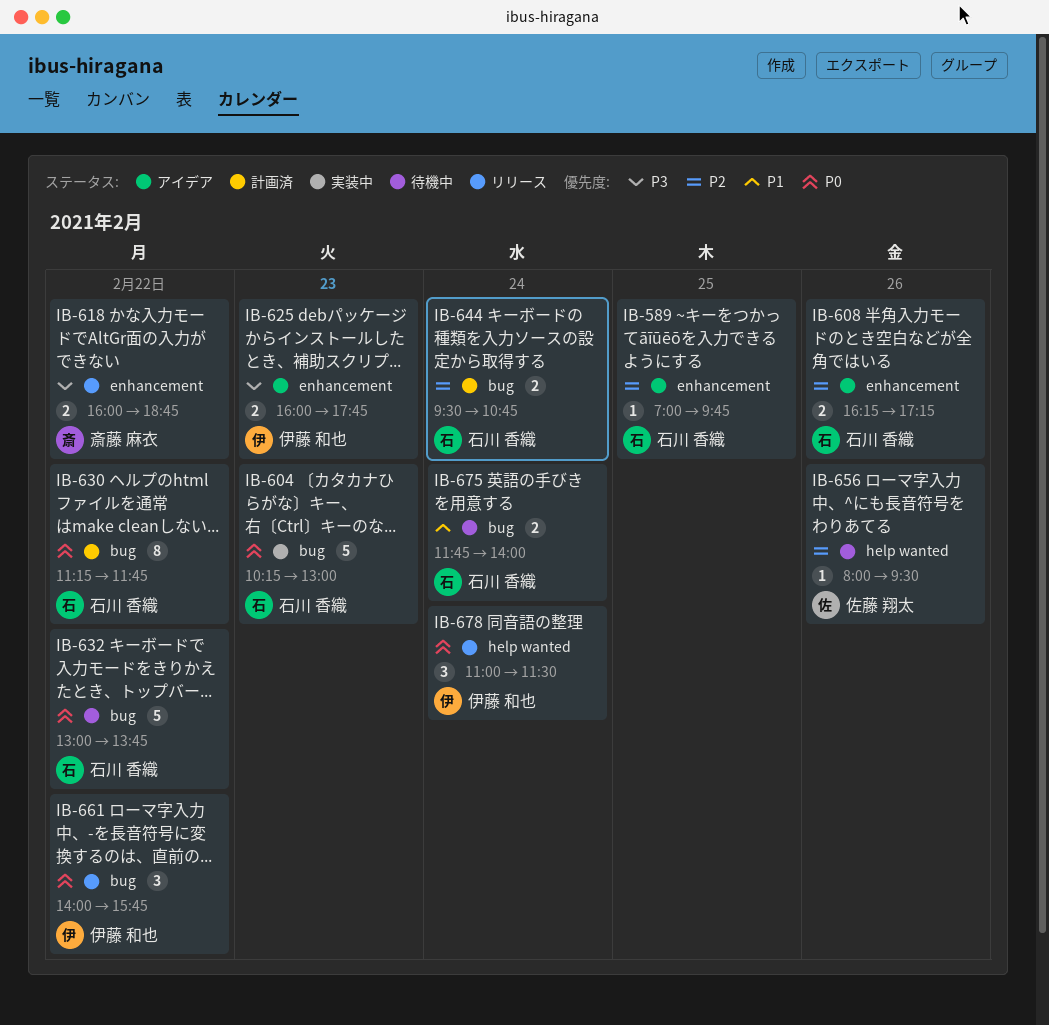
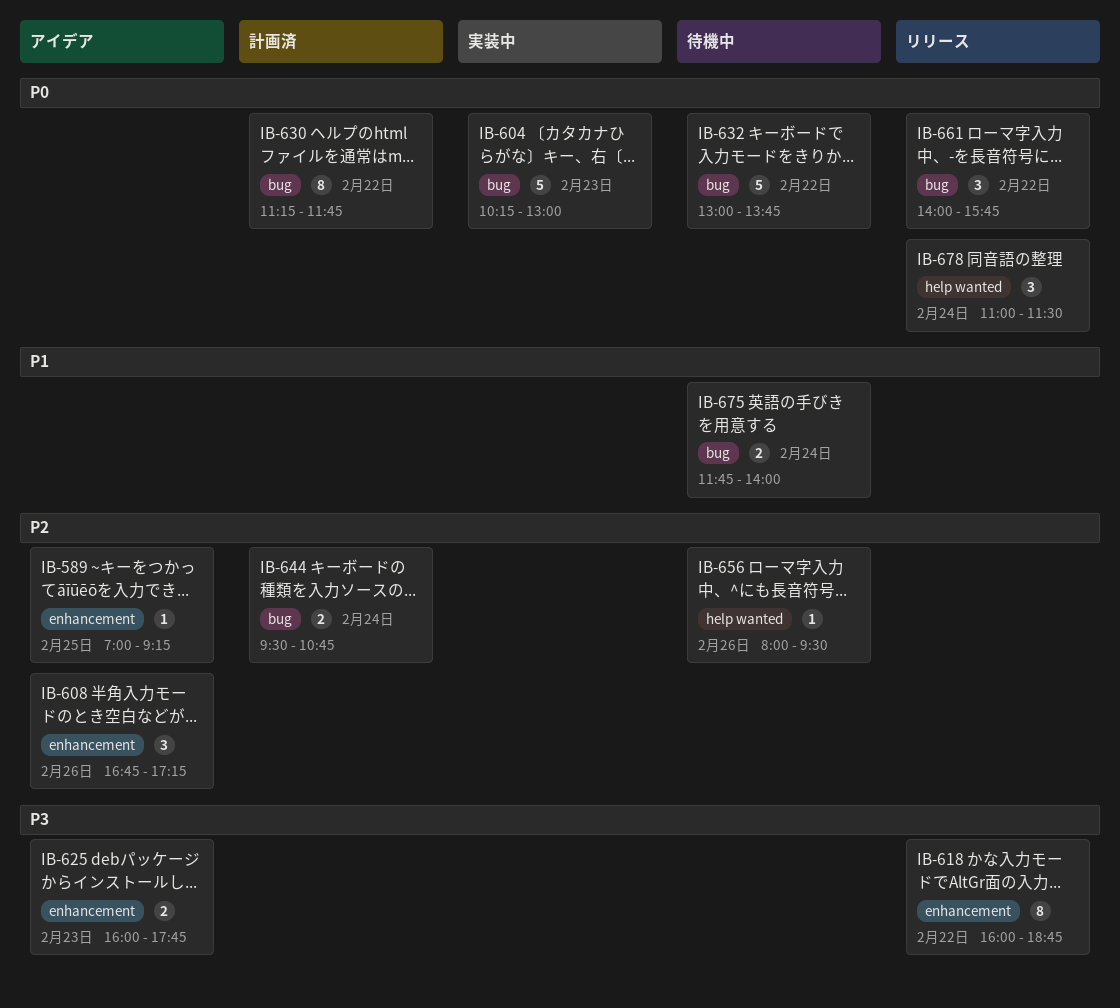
IB-589, ends: 09:45 -> 09:15
IB-608, estimate: 2 -> 3
IB-608, begins: 16:15 -> 16:45
IB-618, estimate: 2 -> 8

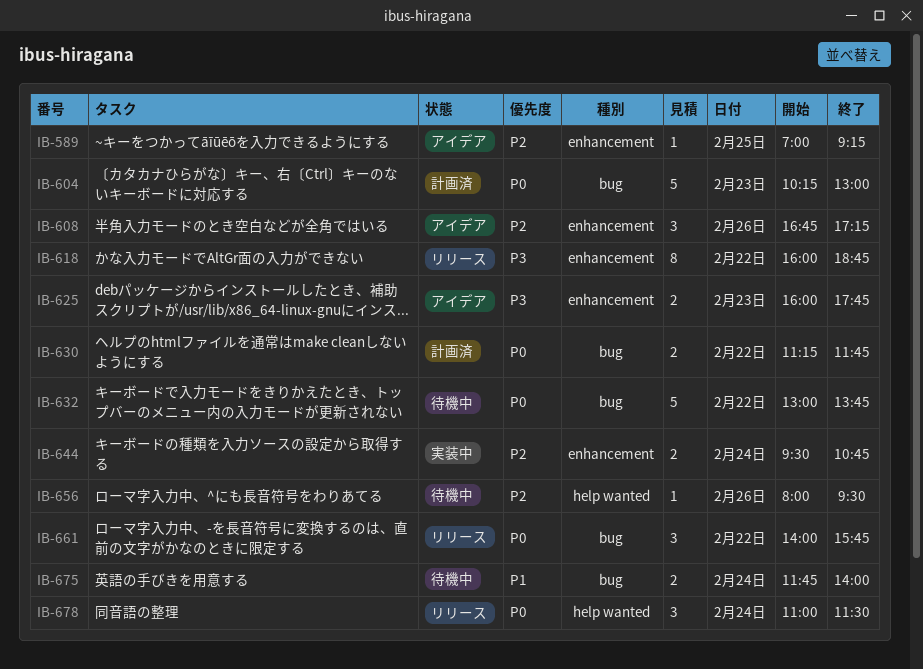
IB-604, status: 実装中 -> 計画済
IB-630, estimate: 8 -> 2
IB-644, status: 計画済 -> 実装中
IB-644, label: bug -> enhancement

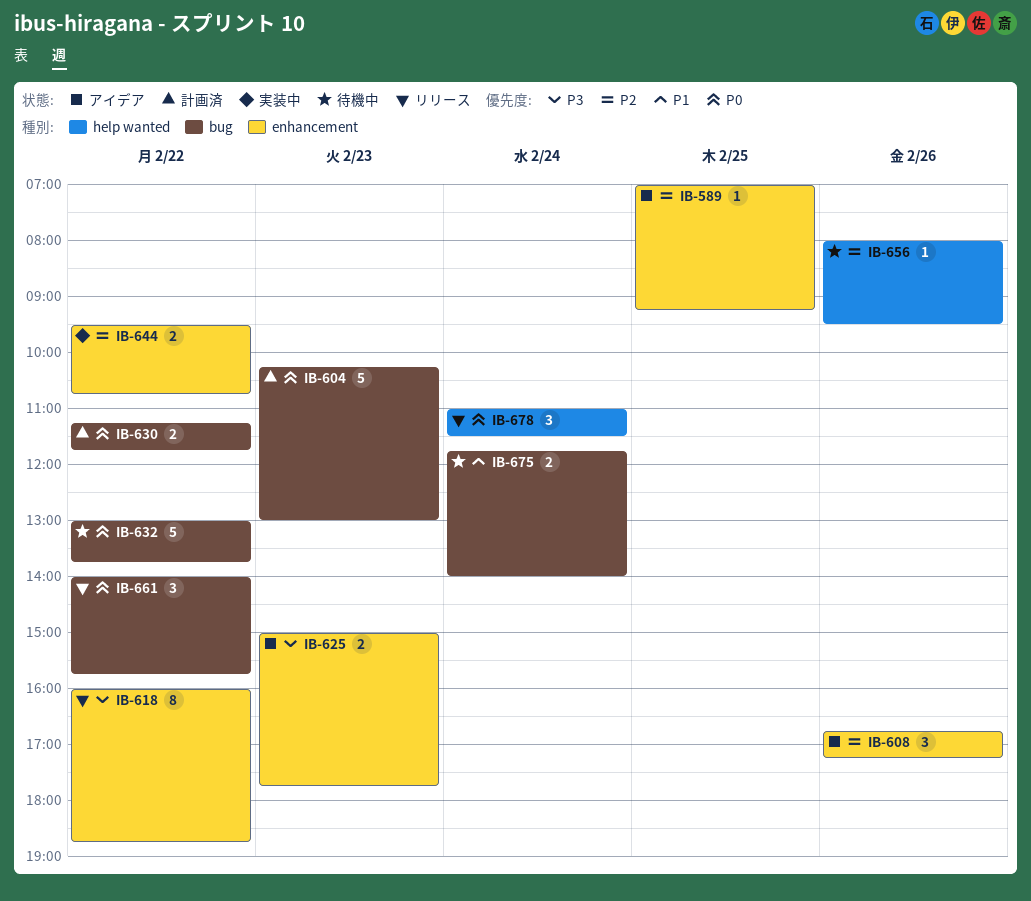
IB-625, begins: 16:00 -> 15:00
IB-644, day: Feb 24 -> Feb 22

